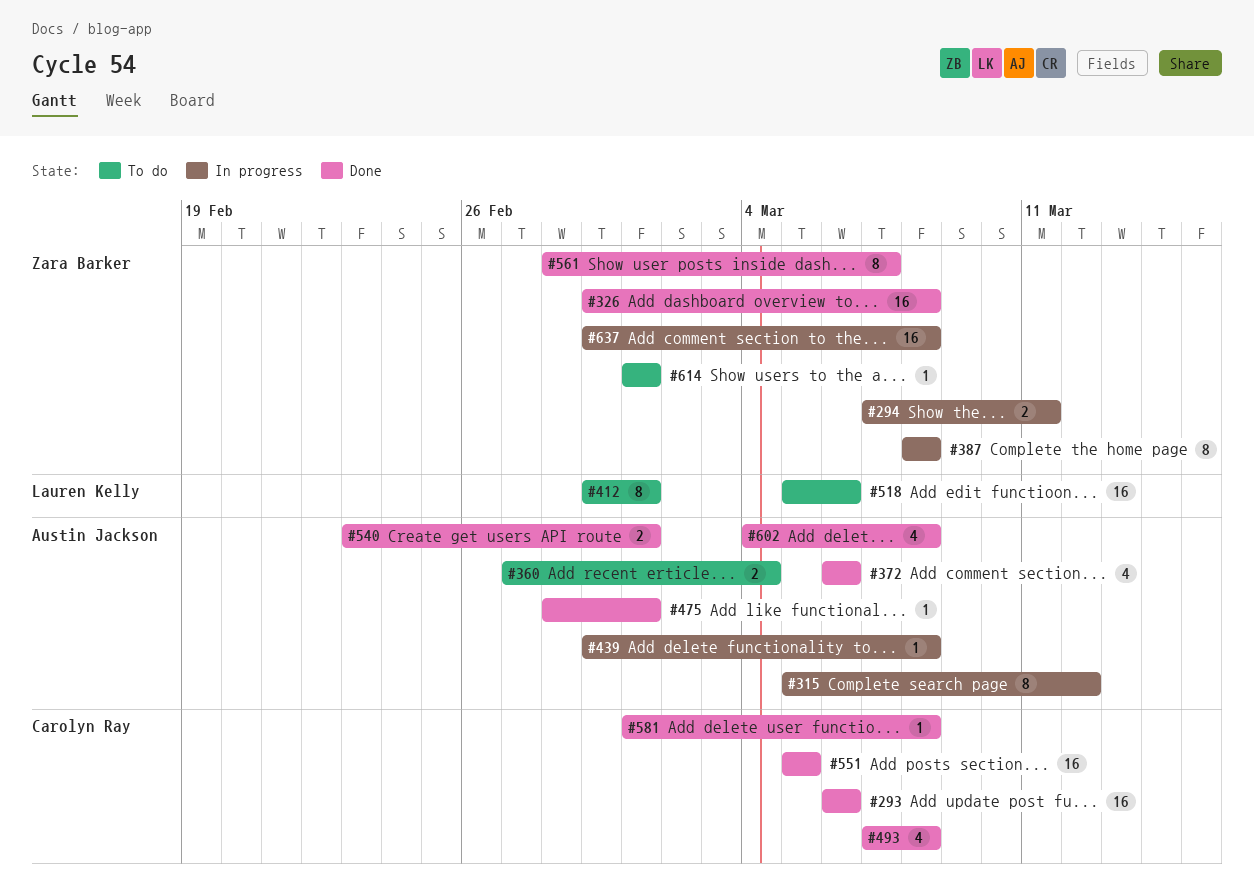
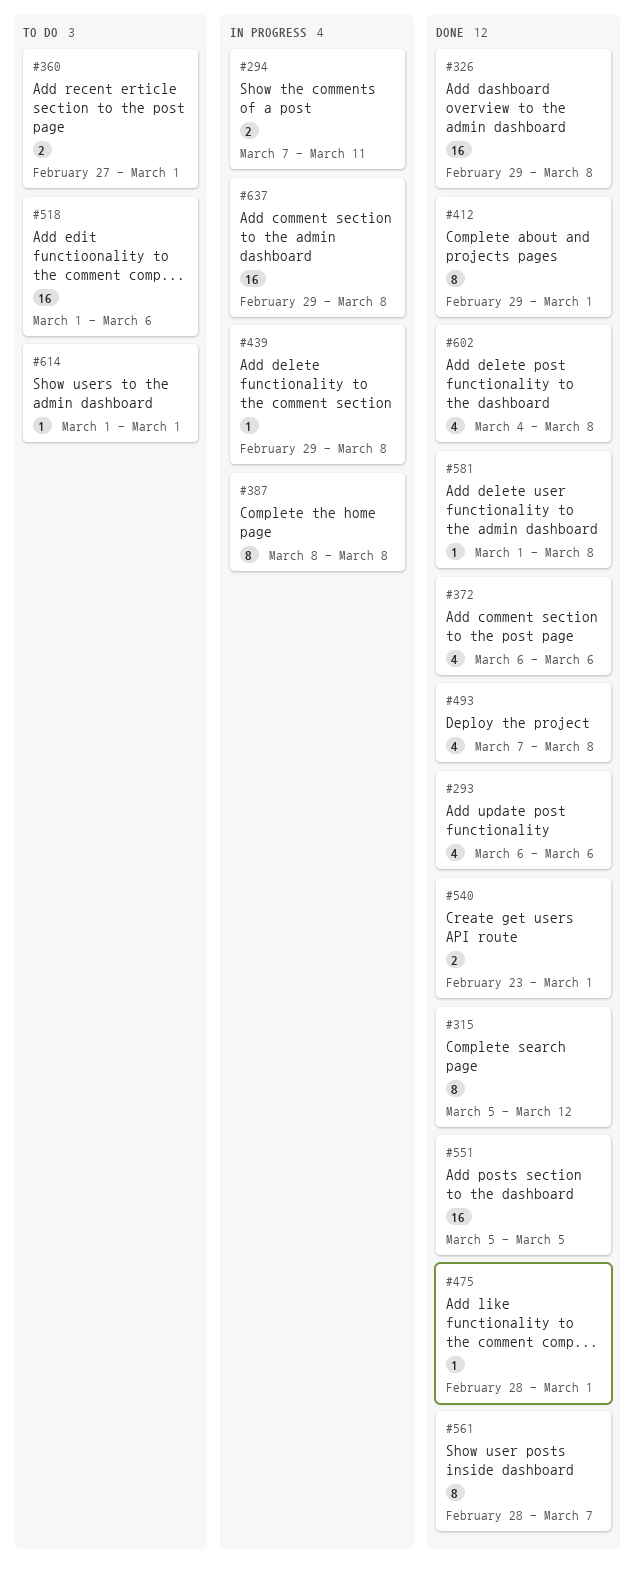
#293, estimate: 16 -> 4
#315, status: In progress -> Done
#360, due: Mar 4 -> Mar 1
#412, status: To do -> Done
#518, start: Mar 5 -> Mar 1

